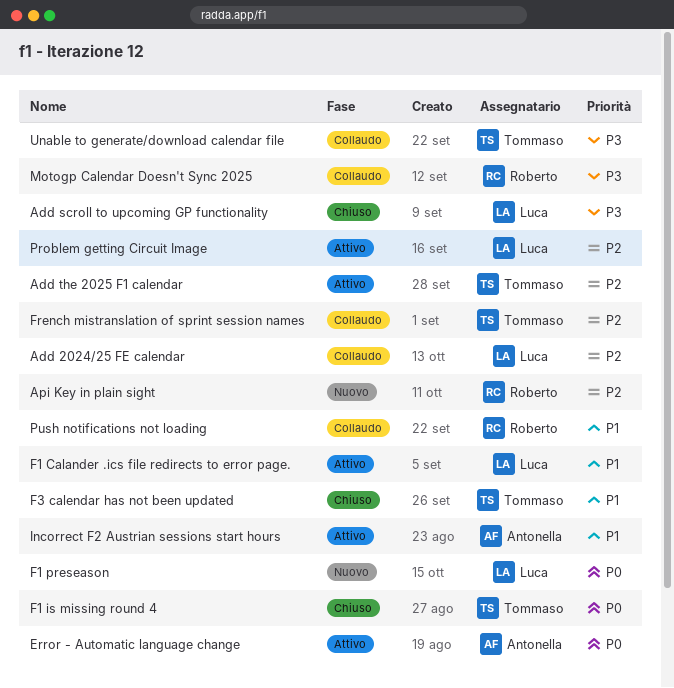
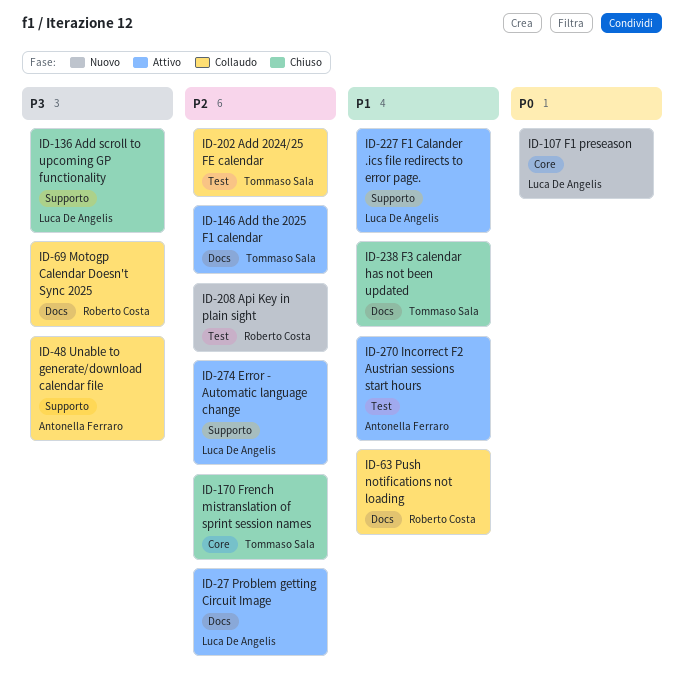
Add 2024/25 FE calendar, owner: Luca De Angelis -> Tommaso Sala
Error - Automatic language change, owner: Antonella Ferraro -> Luca De Angelis
Error - Automatic language change, priority: P0 -> P2
F1 is missing round 4: present -> none
French mistranslation of sprint session names, status: Collaudo -> Chiuso
Unable to generate/download calendar file, owner: Tommaso Sala -> Antonella Ferraro

